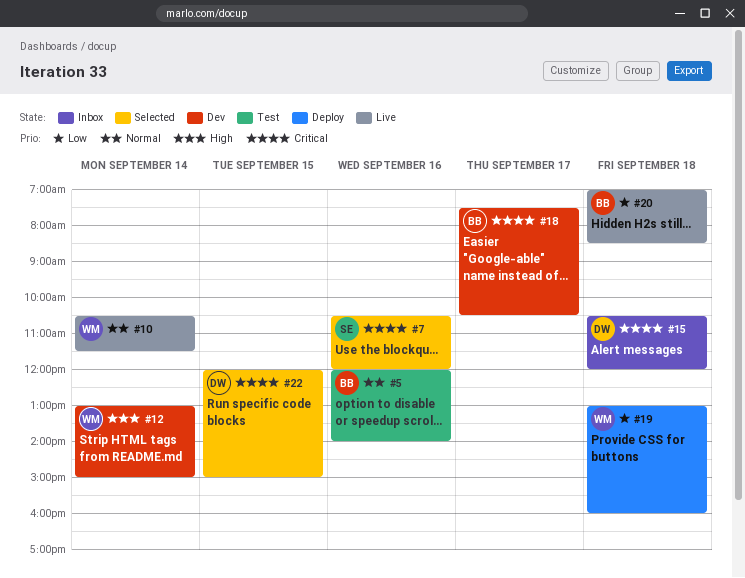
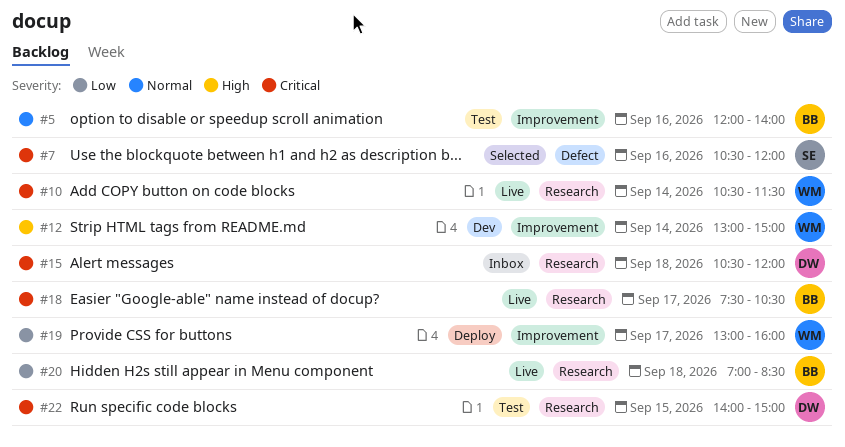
#10, priority: Normal -> Critical
#18, status: Dev -> Live
#19, day: Sep 18 -> Sep 17
#22, status: Selected -> Test
#22, begins: 12:00 -> 14:00

